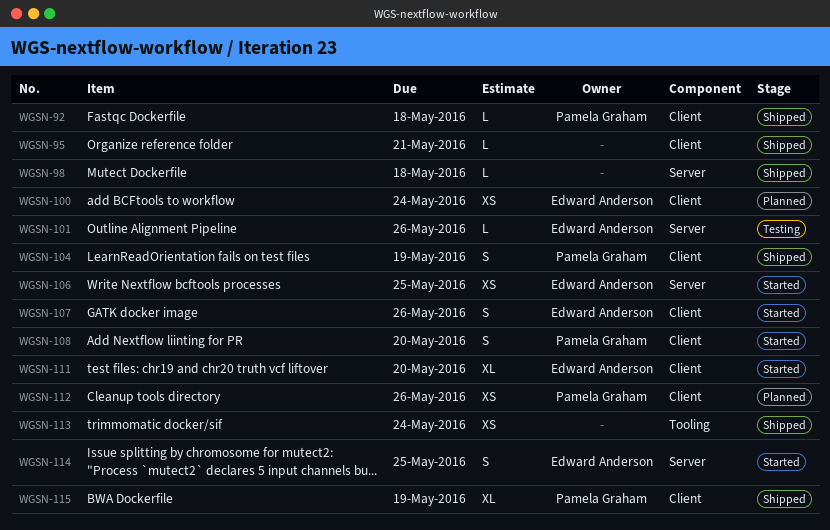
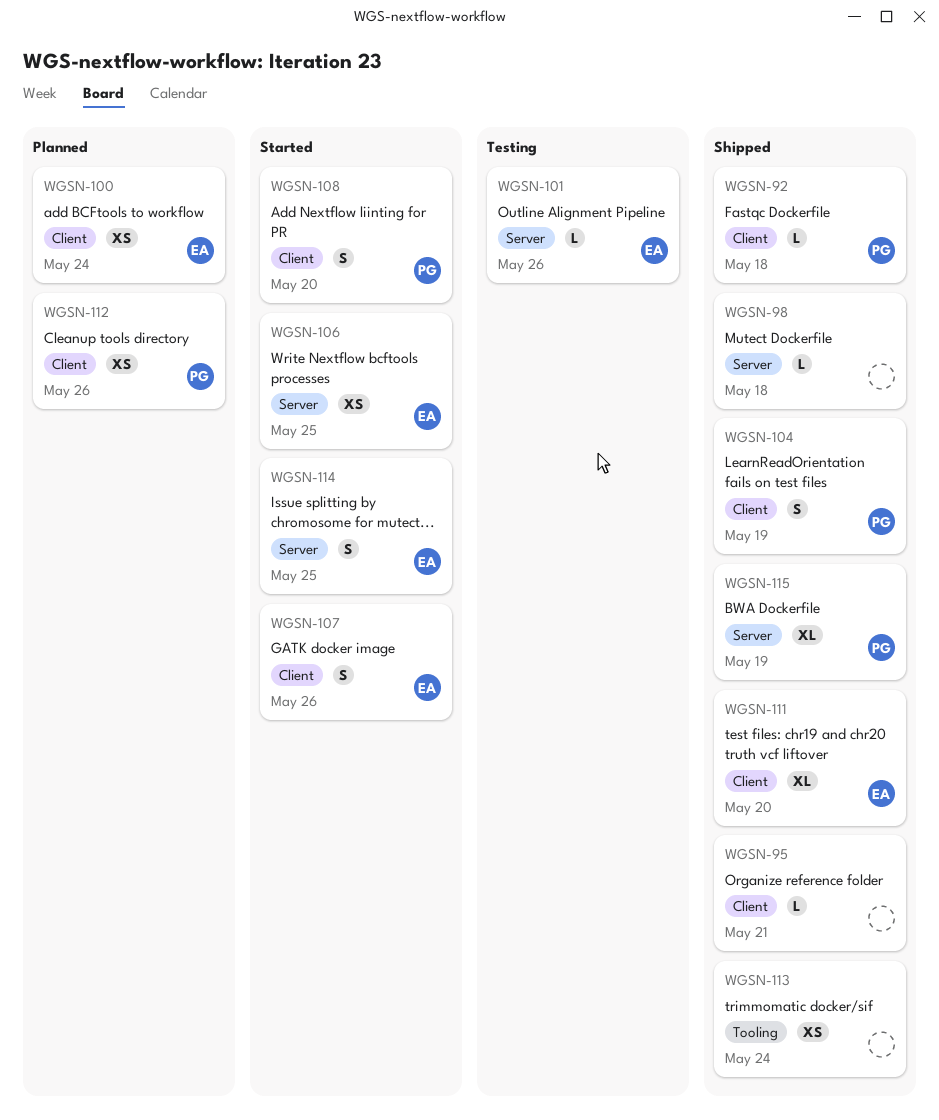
WGSN-111, status: Started -> Shipped
WGSN-115, label: Client -> Server

